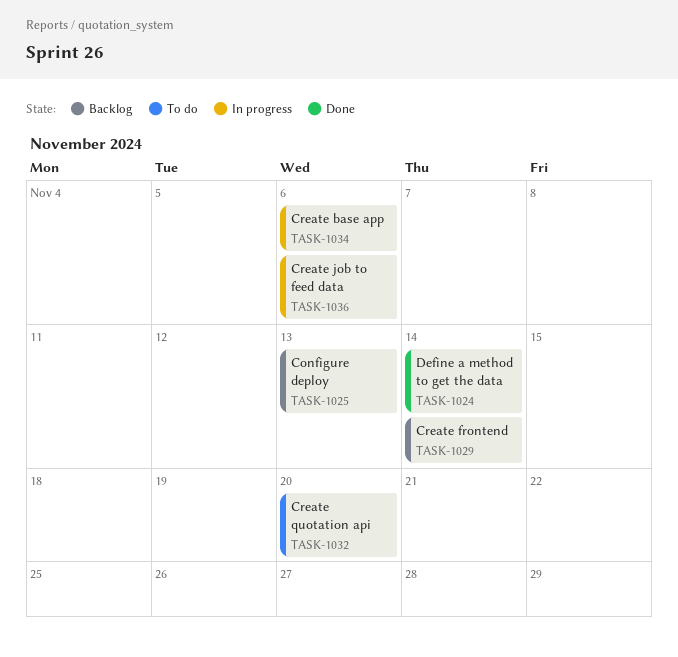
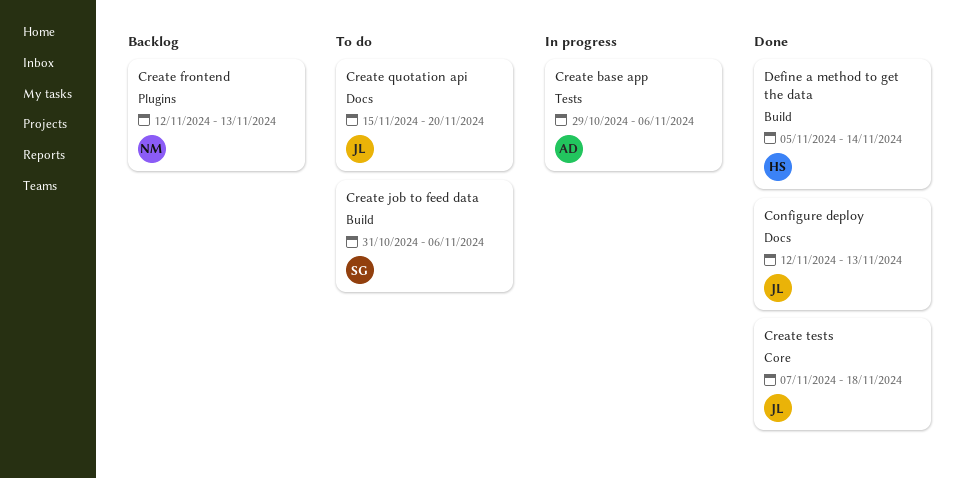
Configure deploy, status: Backlog -> Done
Create frontend, due: Nov 14 -> Nov 13
Create job to feed data, status: In progress -> To do
Create tests: none -> present

